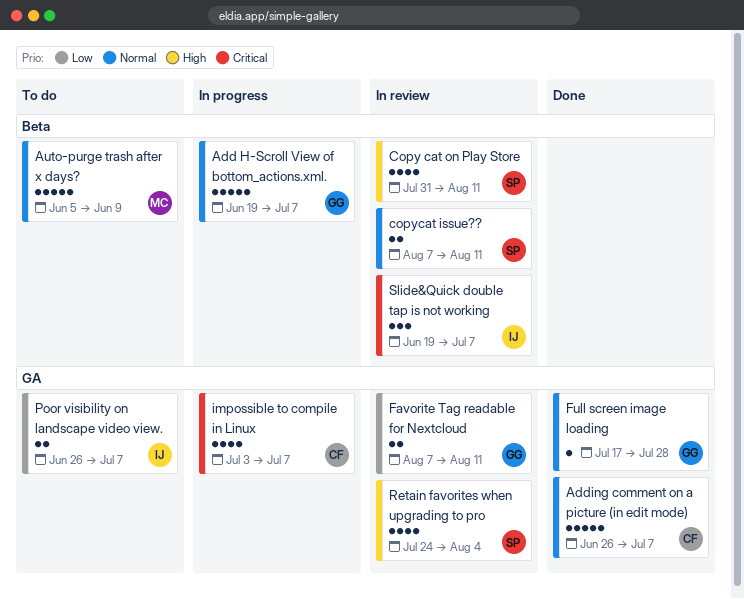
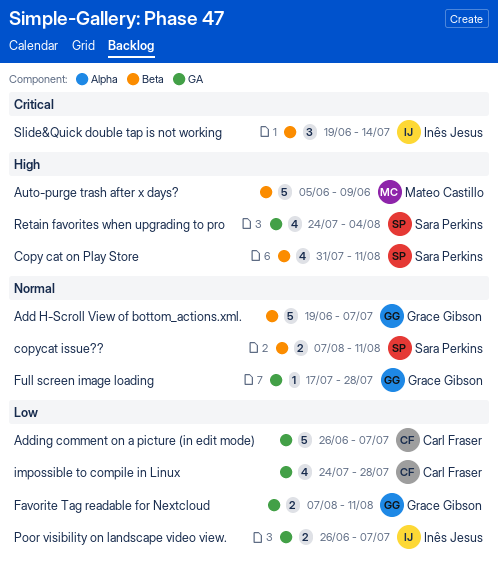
Adding comment on a picture (in edit mode), priority: Normal -> Low
Auto-purge trash after x days?, priority: Normal -> High
impossible to compile in Linux, priority: Critical -> Low
impossible to compile in Linux, start: Jul 3 -> Jul 24
impossible to compile in Linux, due: Jul 7 -> Jul 28
Slide&Quick double tap is not working, due: Jul 7 -> Jul 14

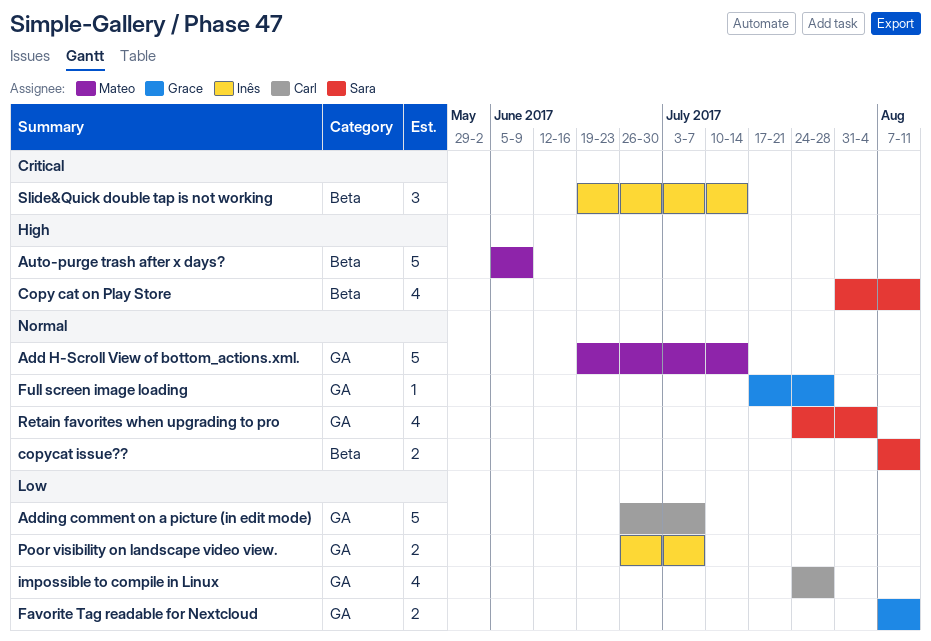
Add H-Scroll View of bottom_actions.xml., owner: Grace Gibson -> Mateo Castillo
Add H-Scroll View of bottom_actions.xml., label: Beta -> GA
Add H-Scroll View of bottom_actions.xml., due: Jul 7 -> Jul 14
Retain favorites when upgrading to pro, priority: High -> Normal

